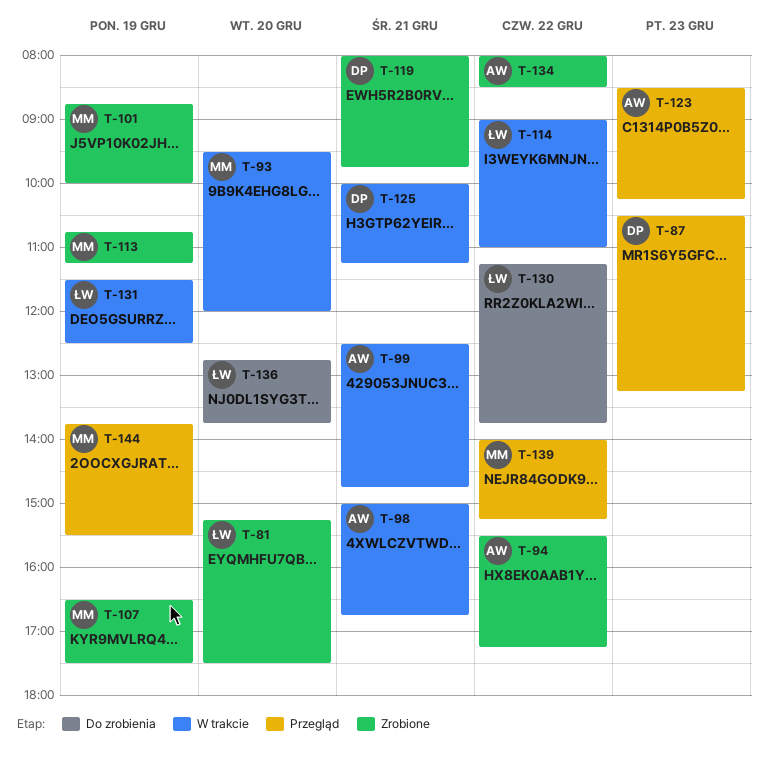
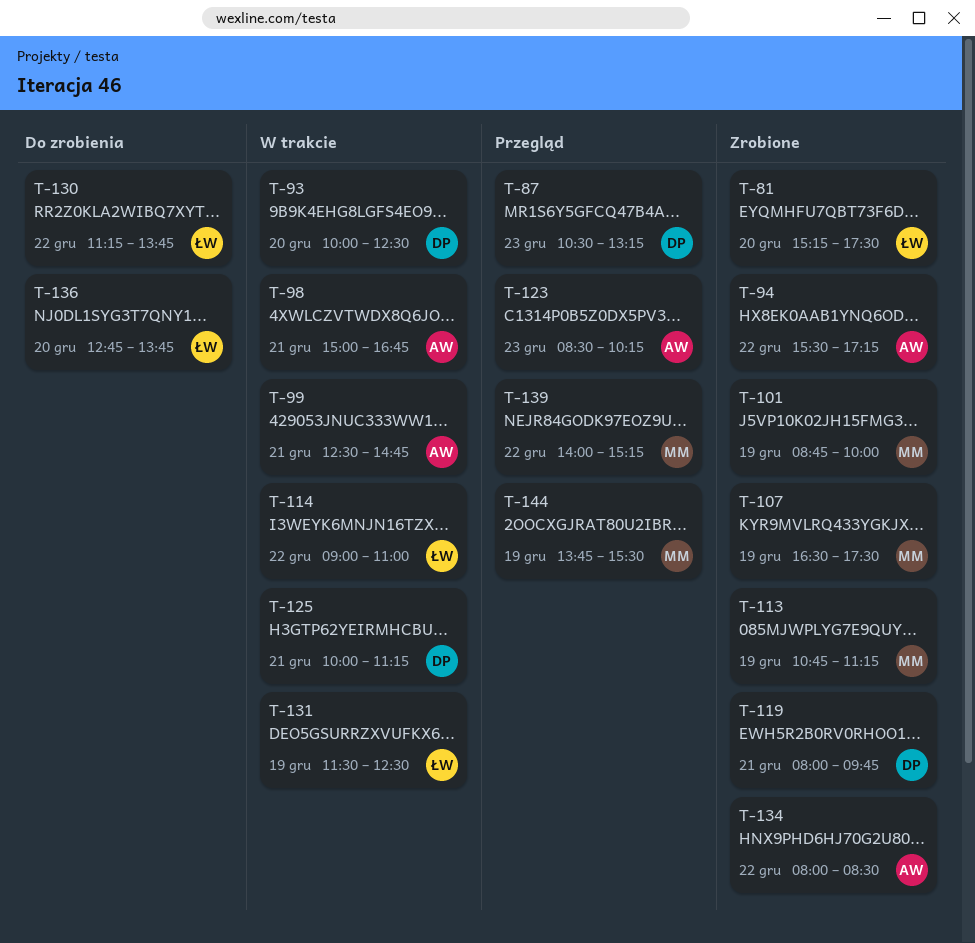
T-93, owner: MM -> DP
T-93, begins: 09:30 -> 10:00
T-93, ends: 12:00 -> 12:30

